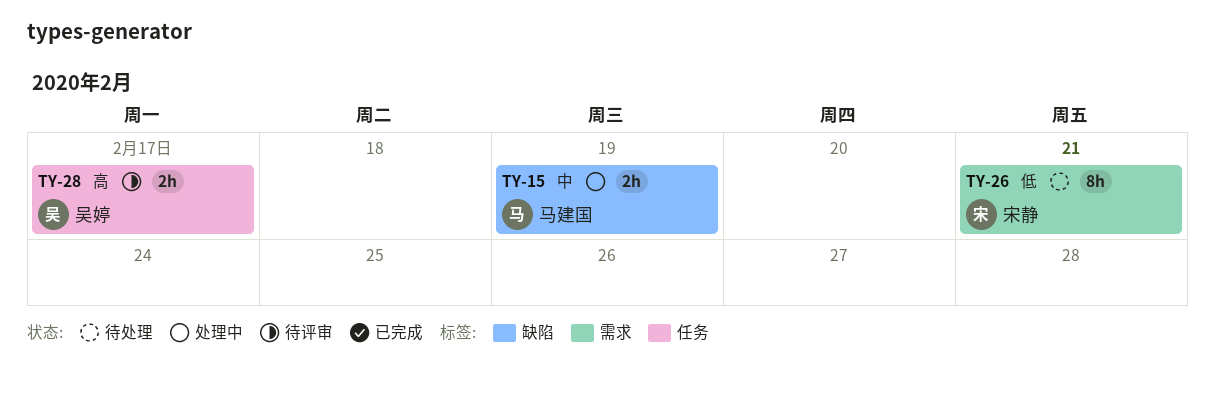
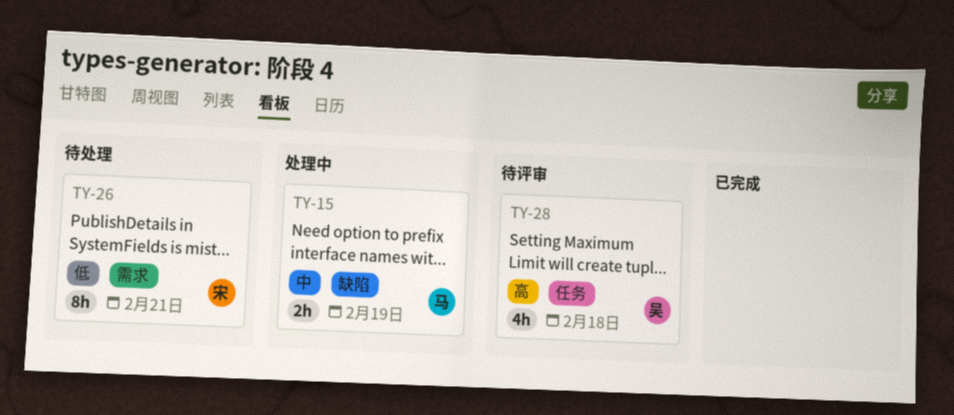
TY-28, estimate: 2h -> 4h
TY-28, due: Feb 17 -> Feb 18

